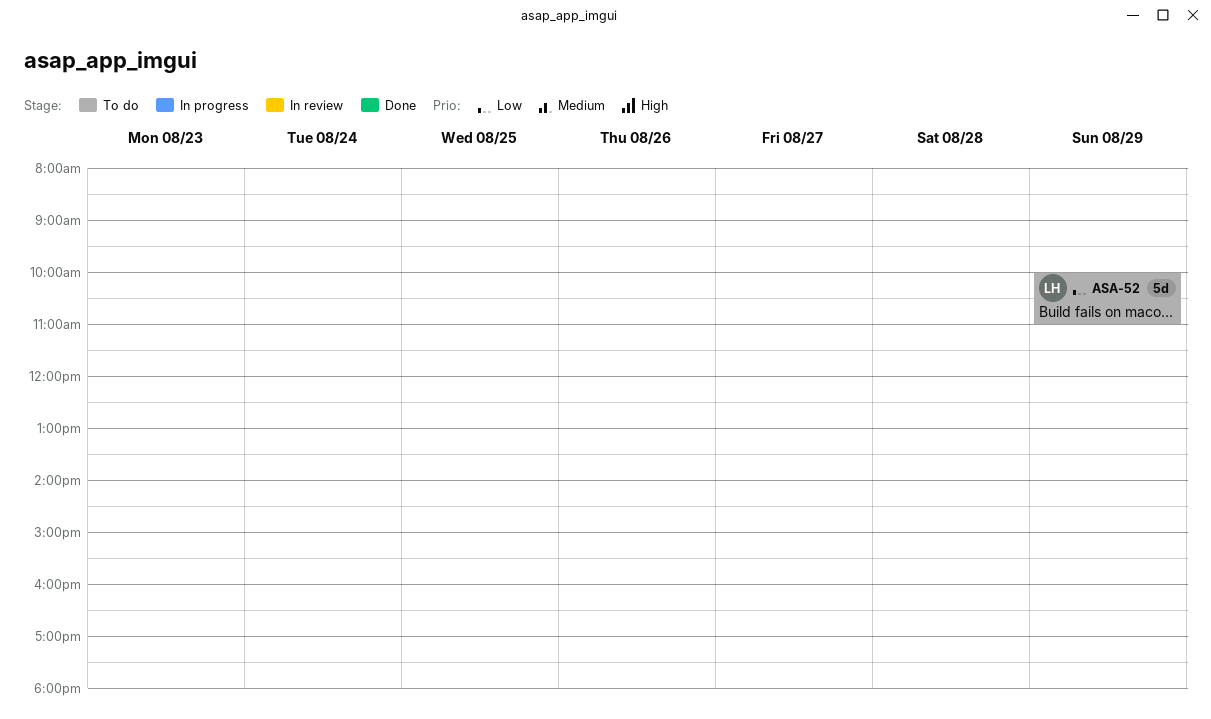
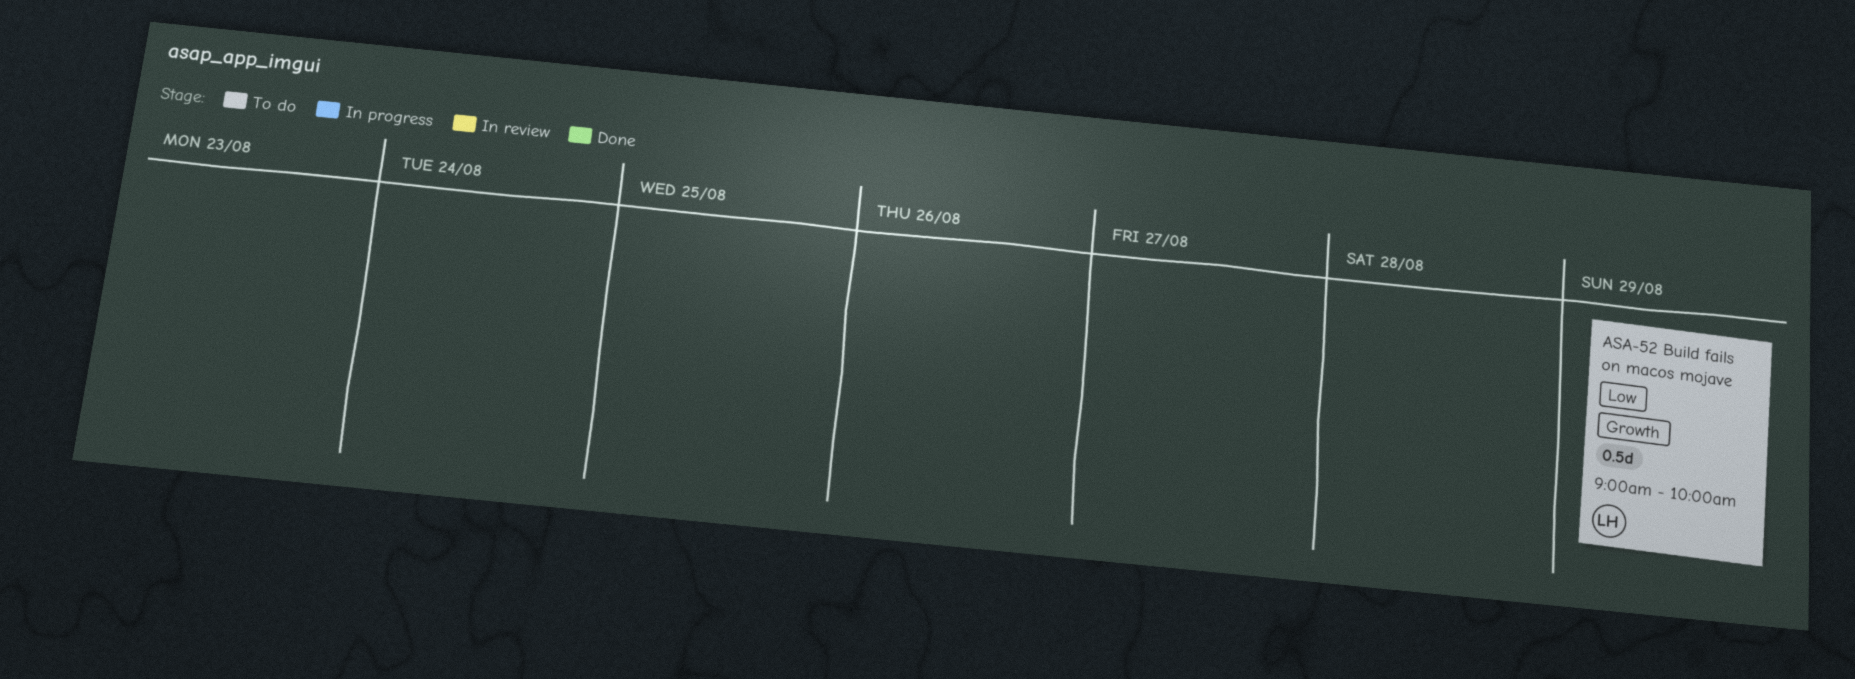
ASA-52, estimate: 5d -> 0.5d
ASA-52, begins: 10:00 -> 09:00
ASA-52, ends: 11:00 -> 10:00

